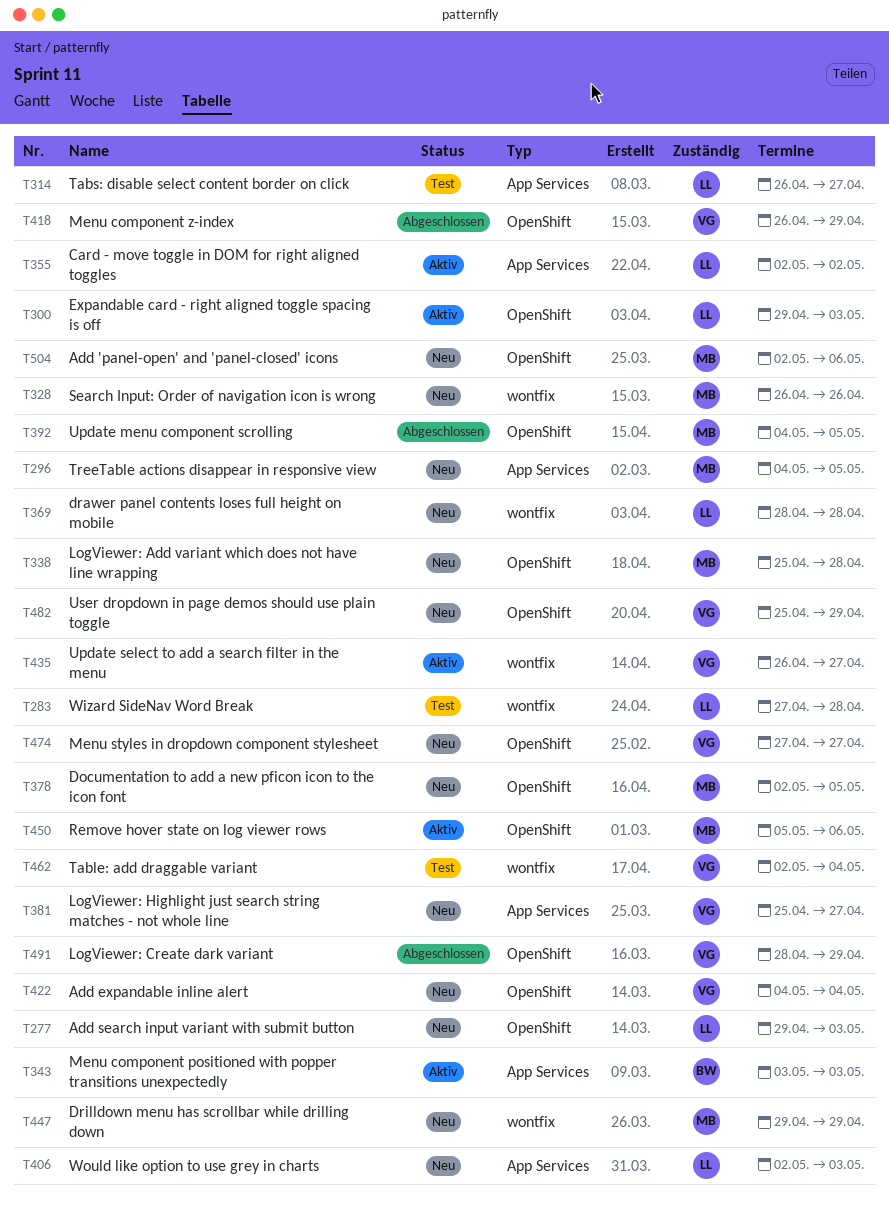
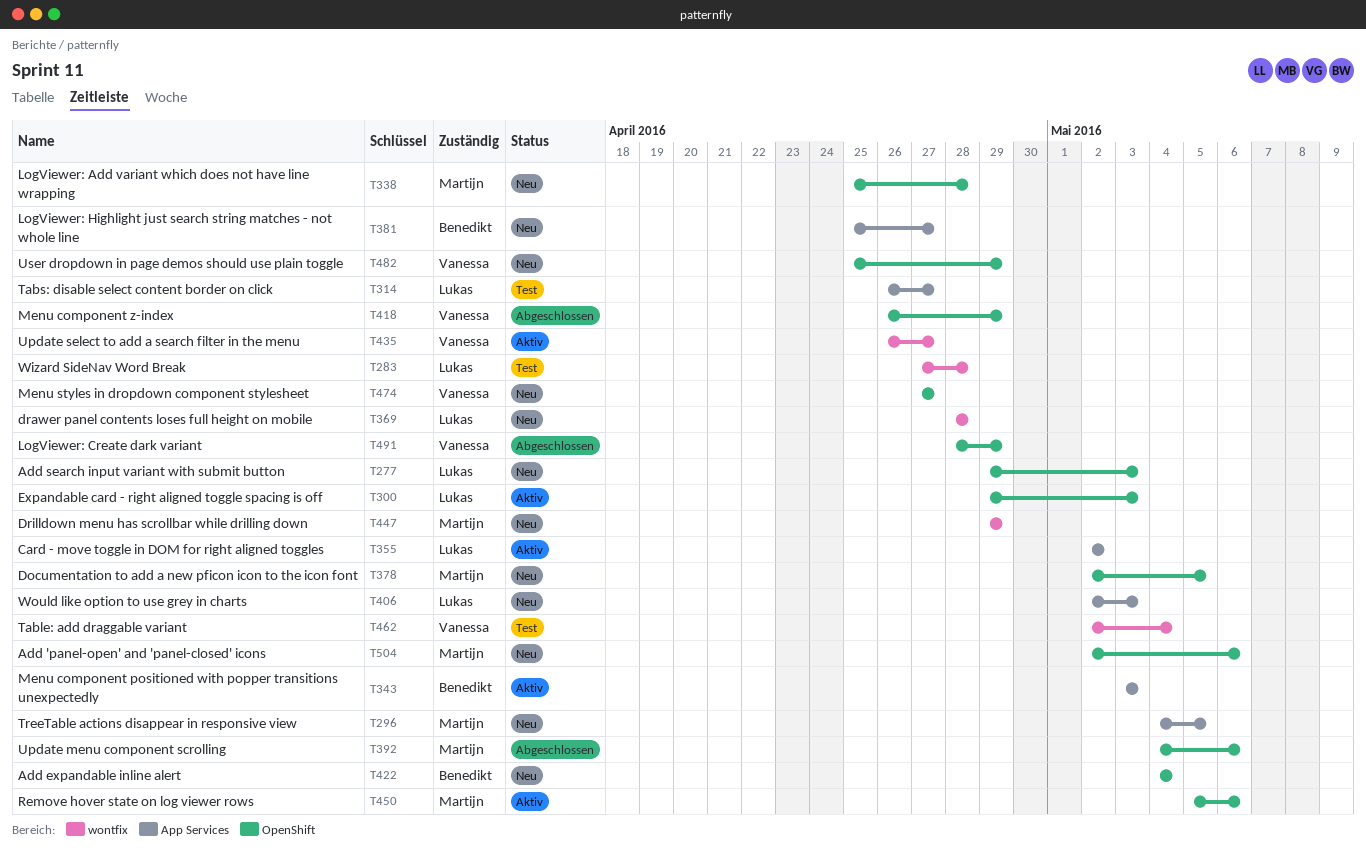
T328: present -> none
T381, owner: Vanessa -> Benedikt
T392, due: May 5 -> May 6
T422, owner: Vanessa -> Benedikt

